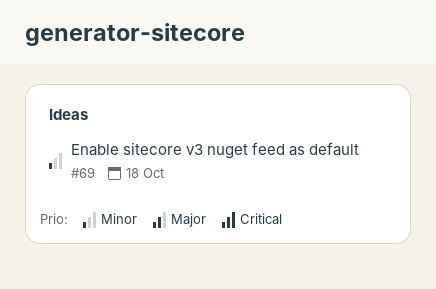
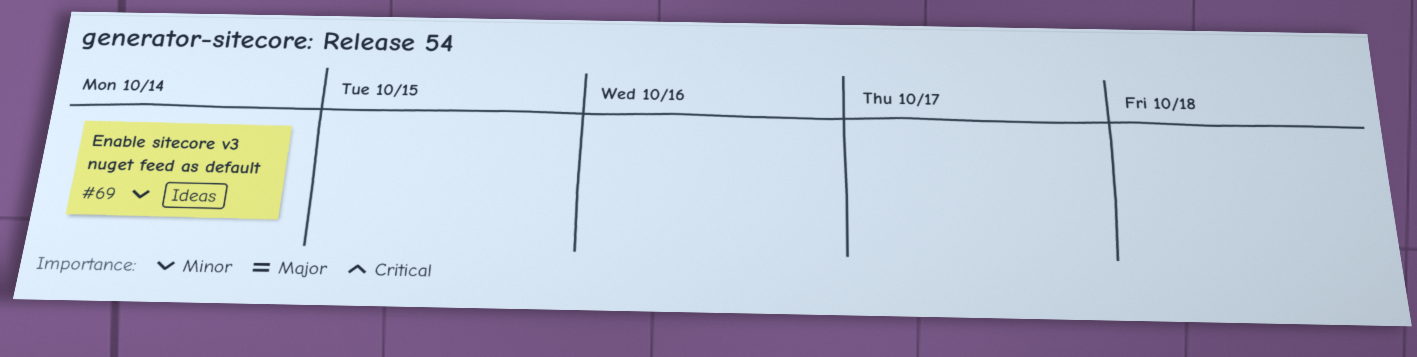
#69, due: Oct 18 -> Oct 14

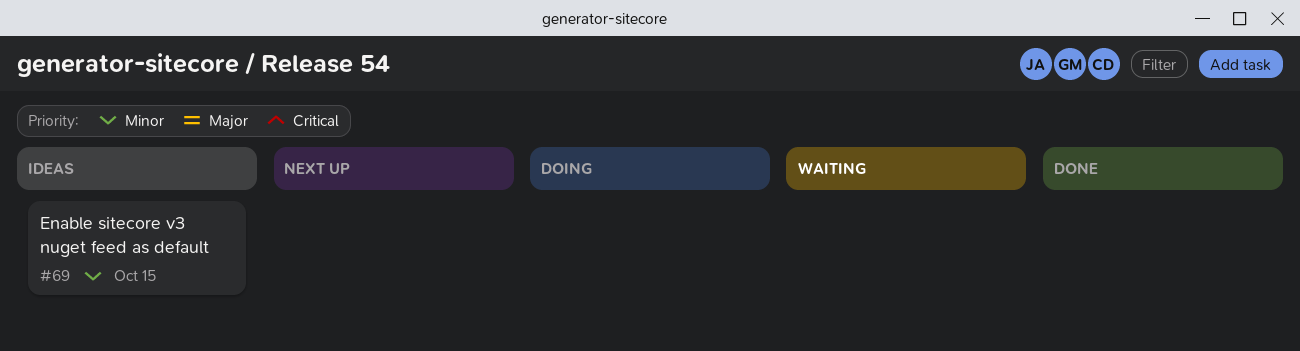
#69, due: Oct 14 -> Oct 15

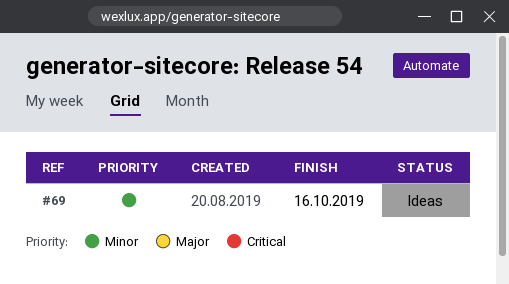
#69, due: Oct 15 -> Oct 16

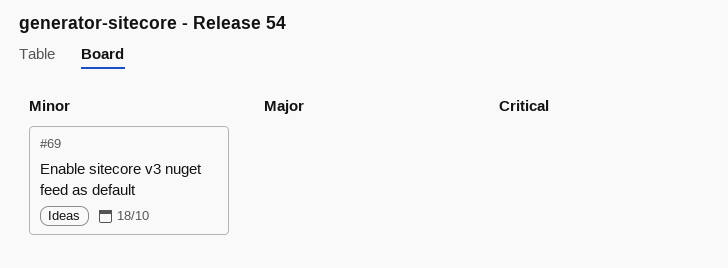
#69, due: Oct 16 -> Oct 18

